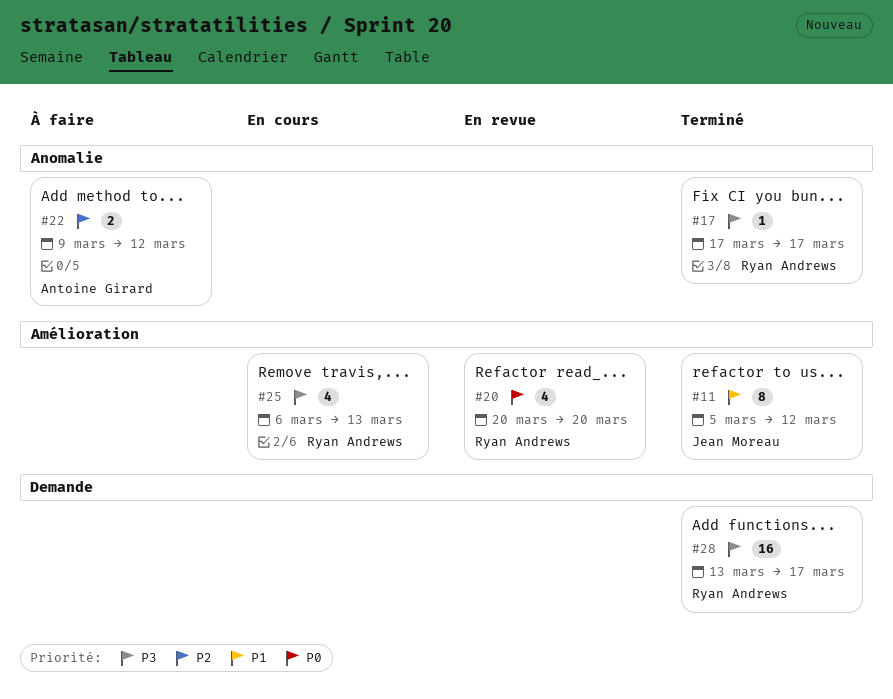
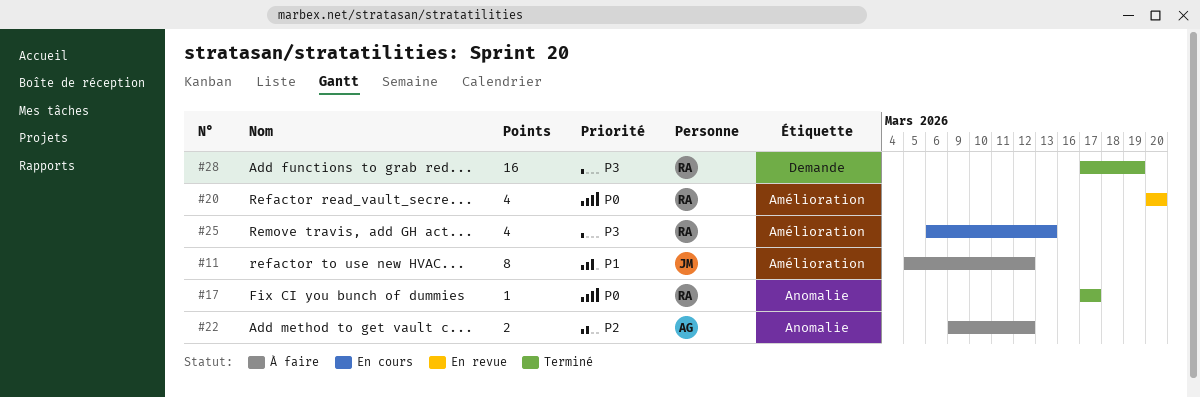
#11, status: Terminé -> À faire
#17, priority: P3 -> P0
#28, start: Mar 13 -> Mar 17
#28, due: Mar 17 -> Mar 19

